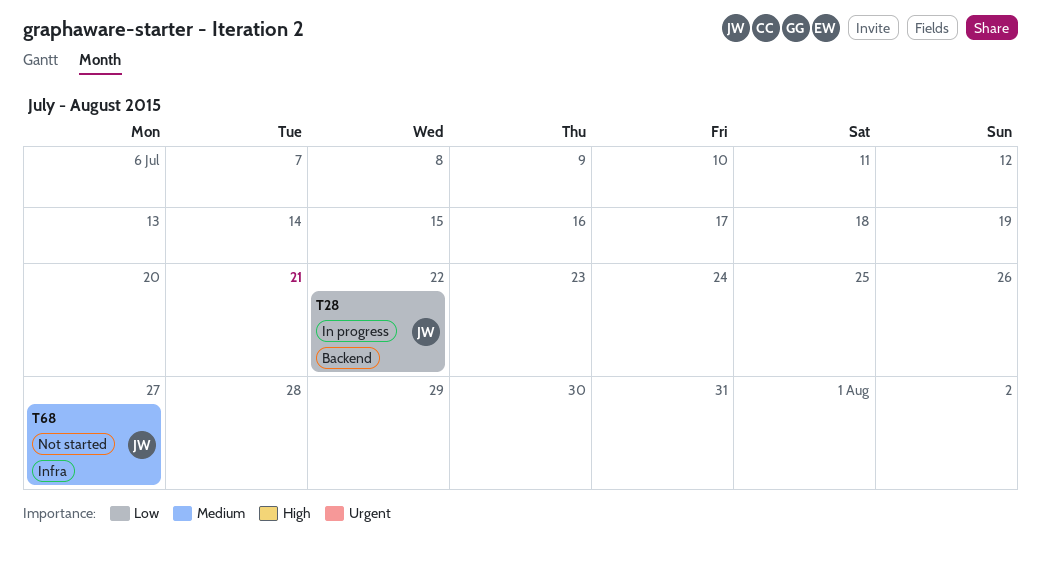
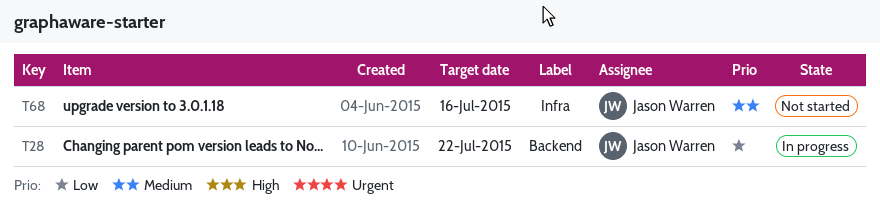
T68, due: Jul 27 -> Jul 16

